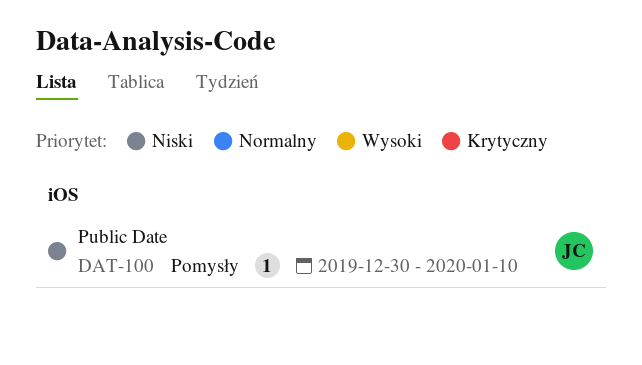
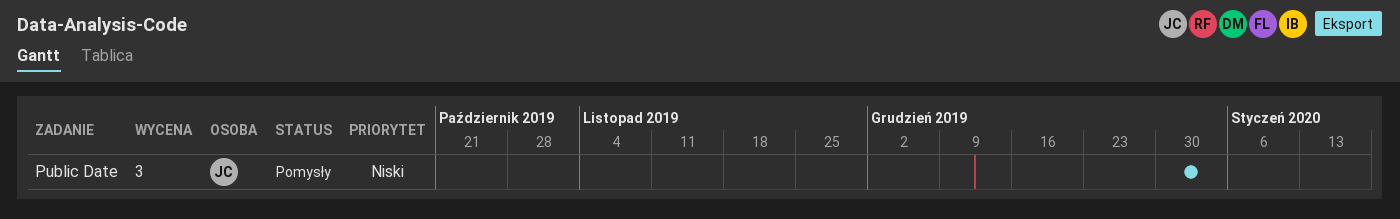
Public Date, estimate: 1 -> 3
Public Date, due: Jan 10 -> Jan 3

